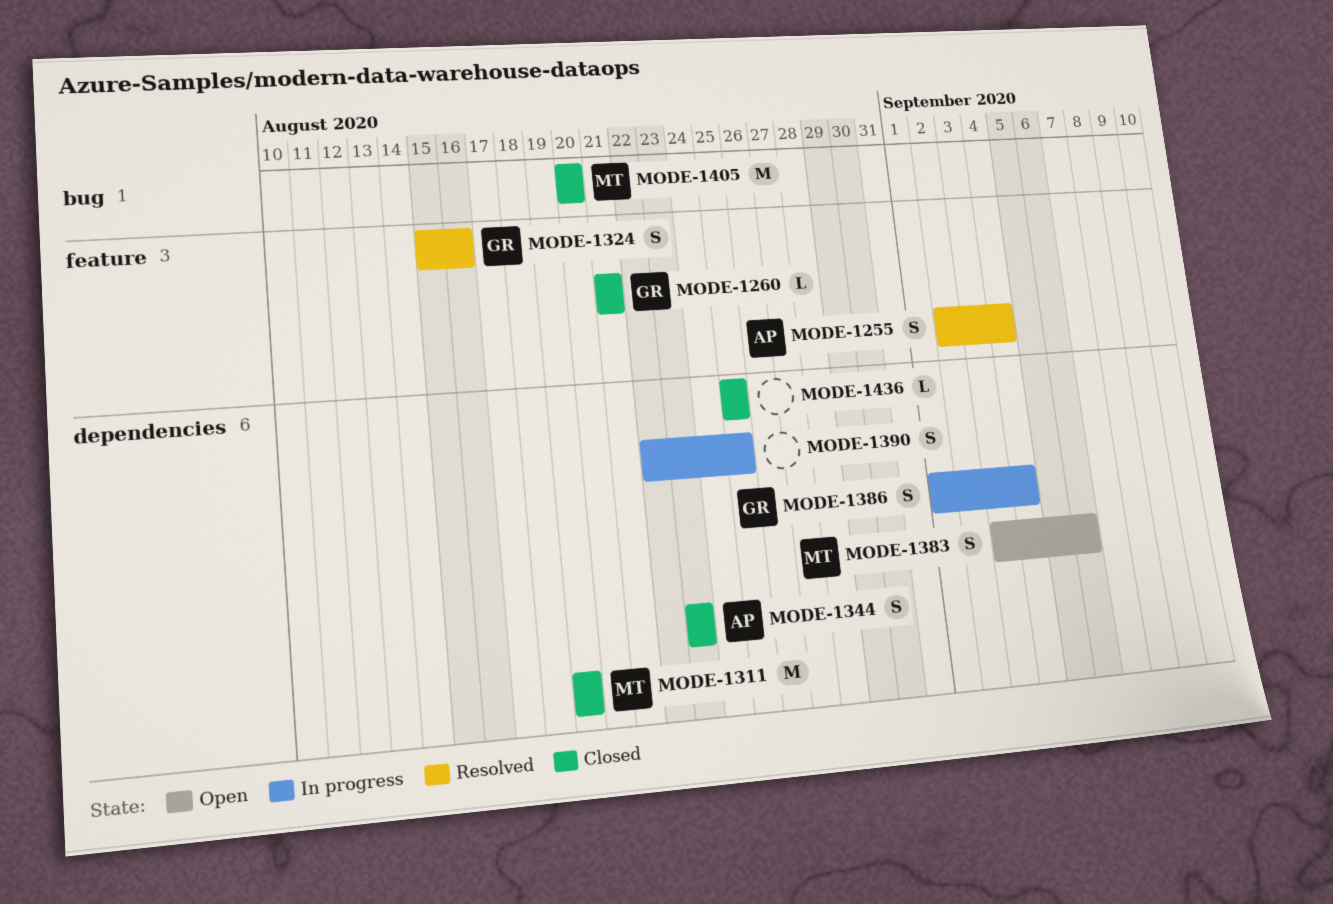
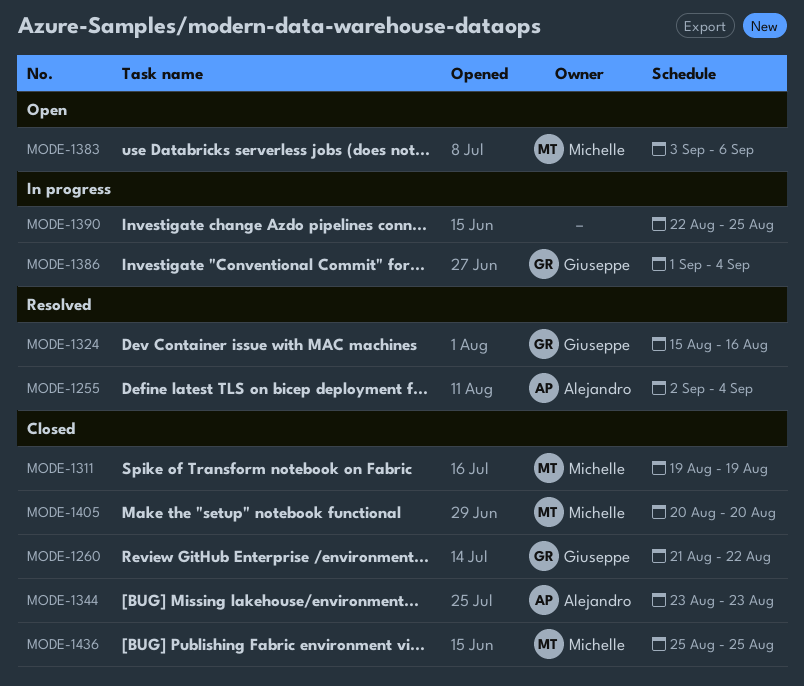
MODE-1260, due: Aug 21 -> Aug 22
MODE-1436, owner: none -> Michelle

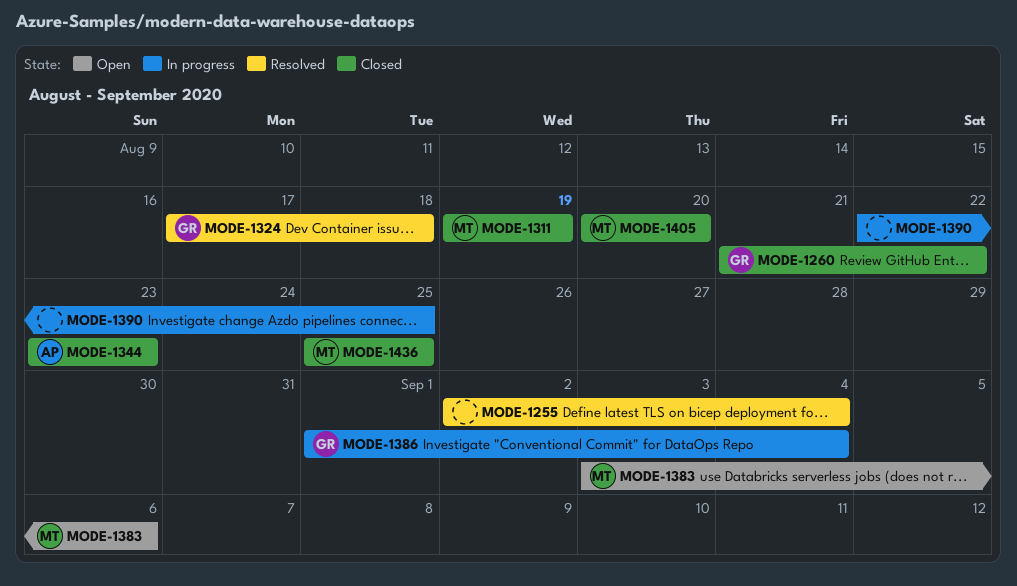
MODE-1255, owner: Alejandro -> none
MODE-1324, start: Aug 15 -> Aug 17
MODE-1324, due: Aug 16 -> Aug 18

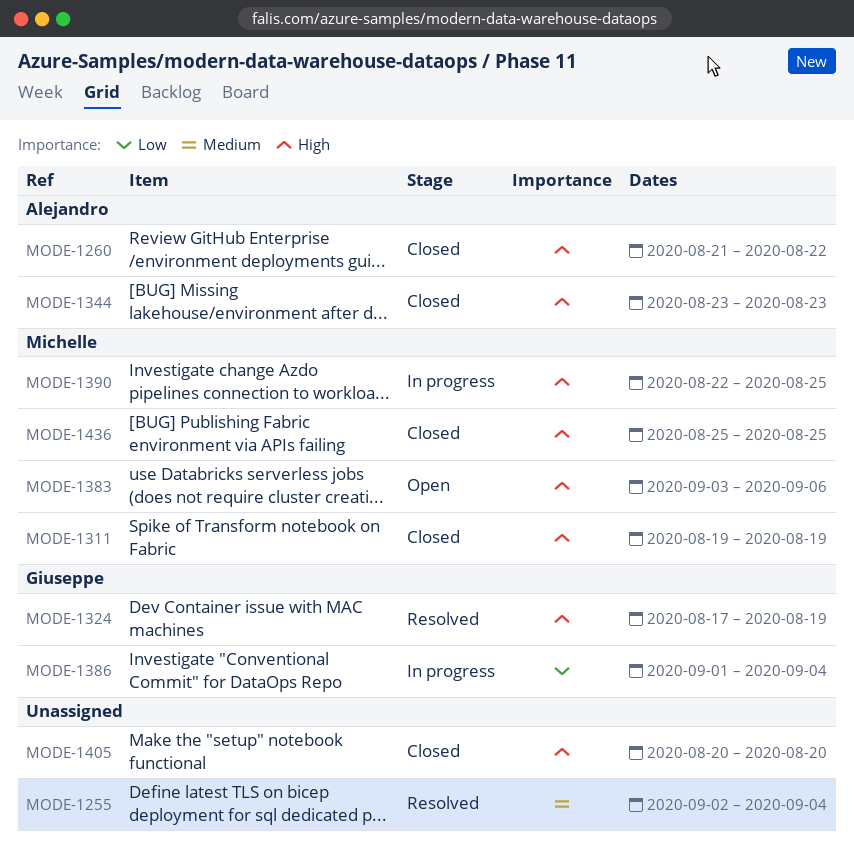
MODE-1260, owner: Giuseppe -> Alejandro
MODE-1324, due: Aug 18 -> Aug 19
MODE-1390, owner: none -> Michelle
MODE-1405, owner: Michelle -> none

